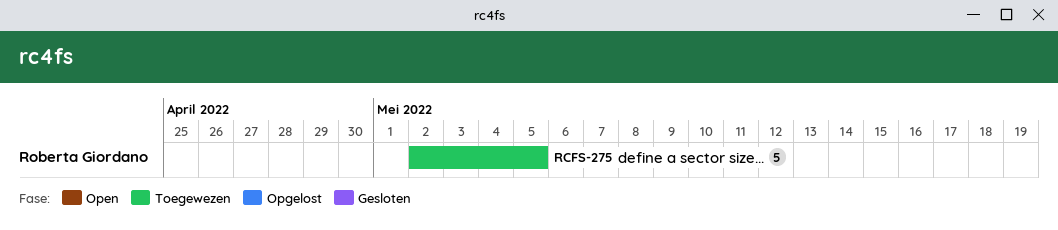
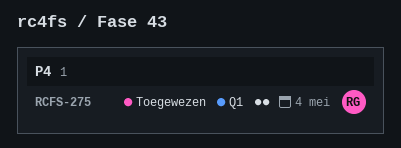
RCFS-275, estimate: 5 -> 2
RCFS-275, due: May 5 -> May 4

